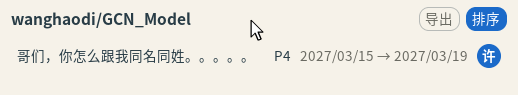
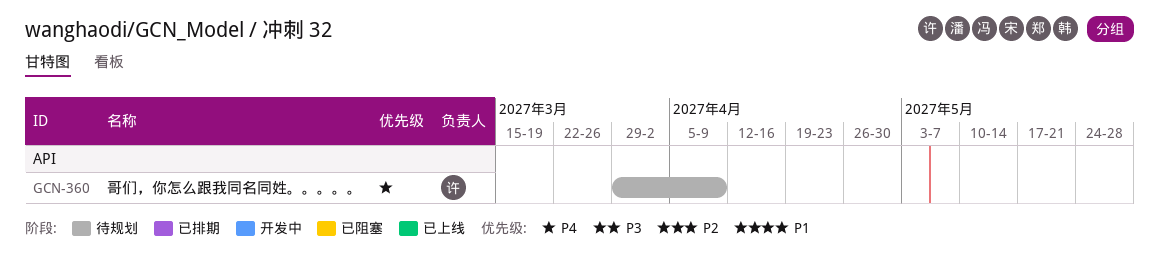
哥们，你怎么跟我同名同姓。。。。。, start: Mar 15 -> Mar 29
哥们，你怎么跟我同名同姓。。。。。, due: Mar 19 -> Apr 9

